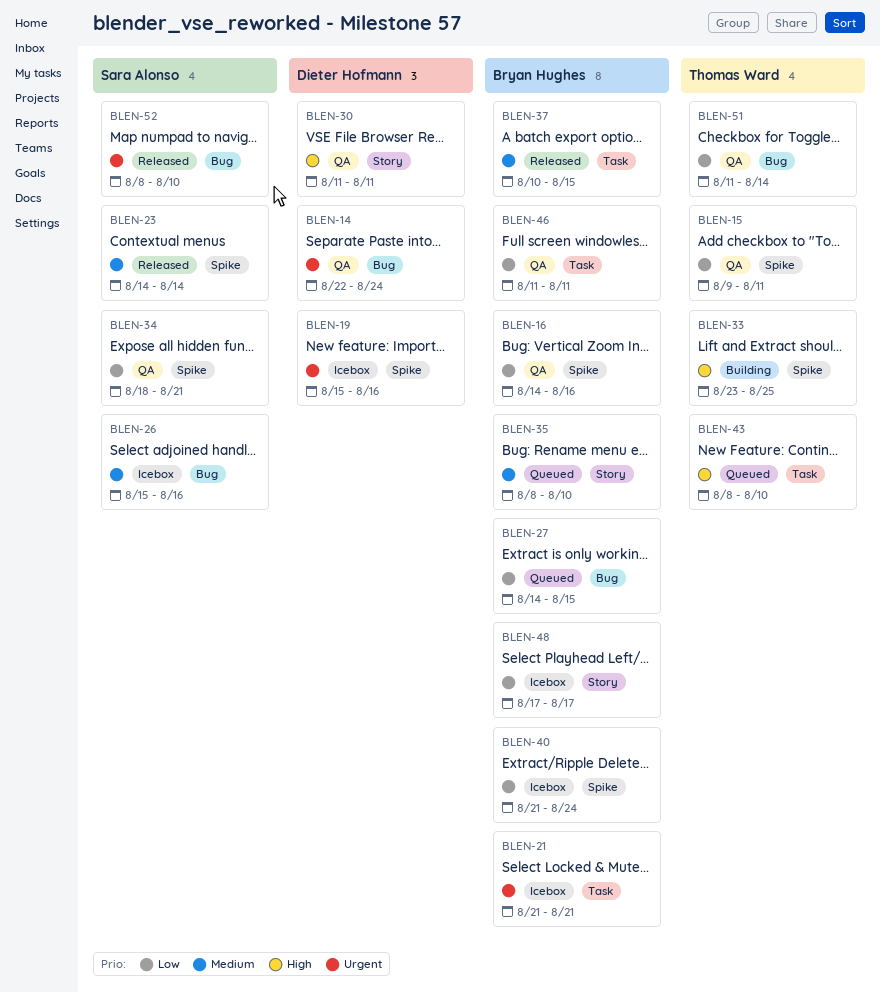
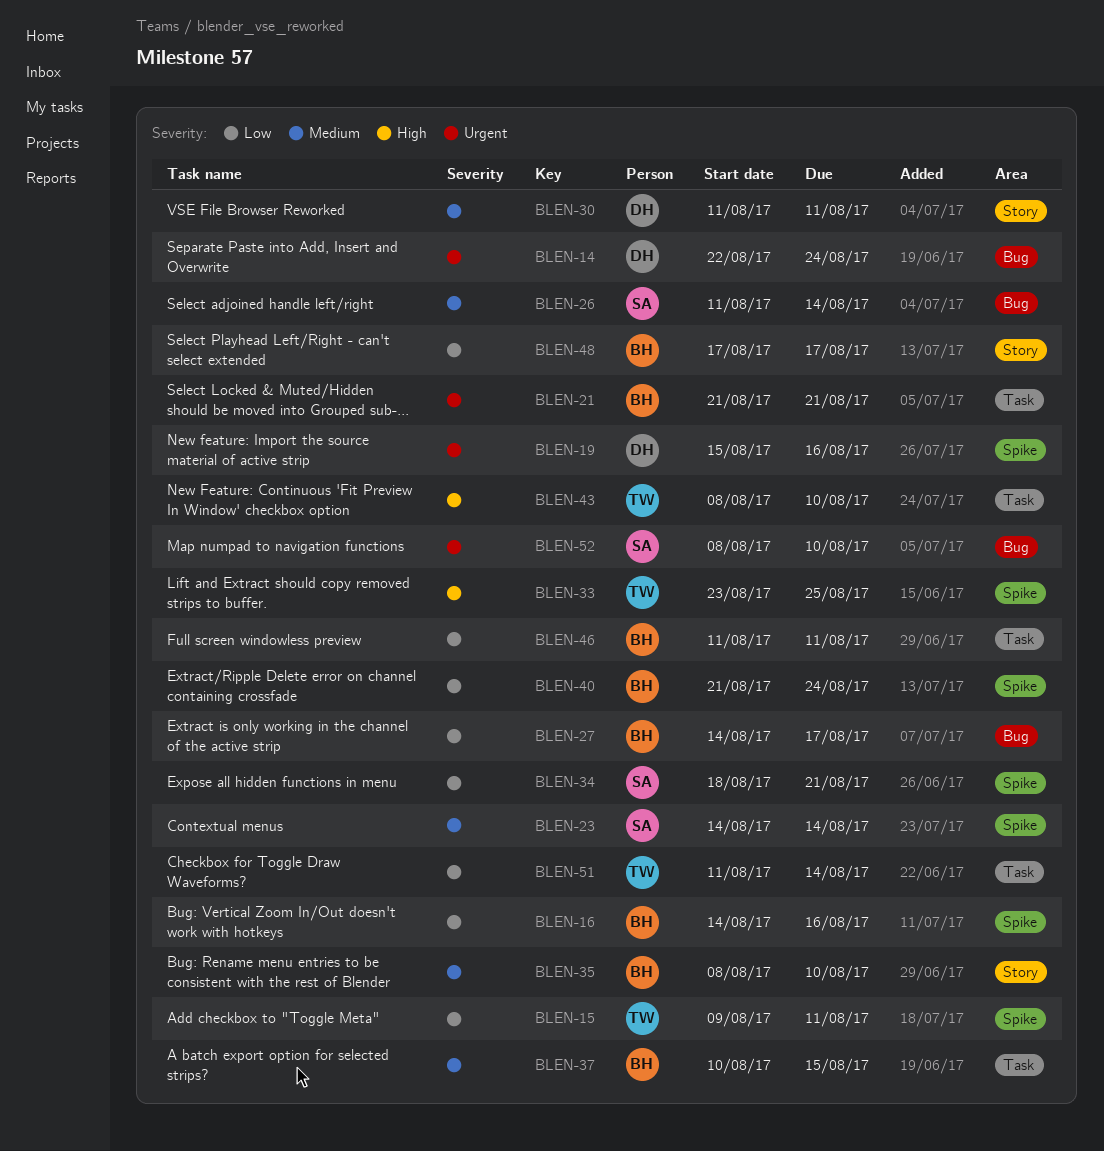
BLEN-26, start: Aug 15 -> Aug 11
BLEN-26, due: Aug 16 -> Aug 14
BLEN-27, due: Aug 15 -> Aug 17
BLEN-30, priority: High -> Medium
BLEN-51, label: Bug -> Task

